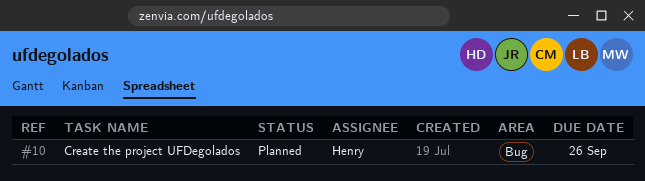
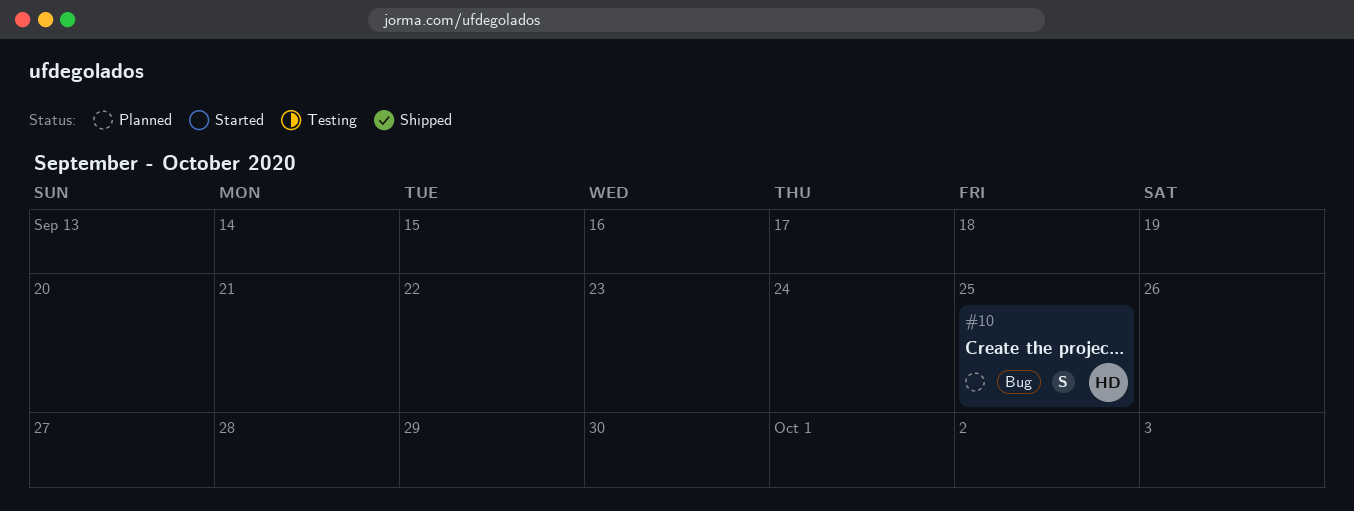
#10, due: Sep 26 -> Sep 25

